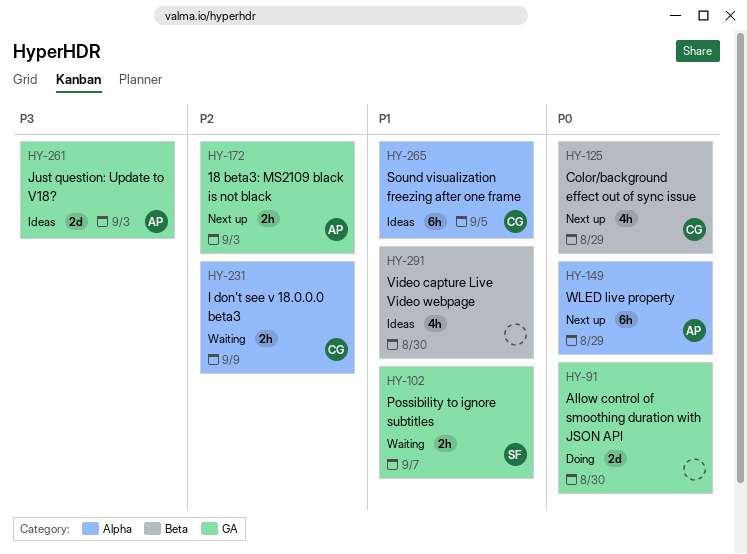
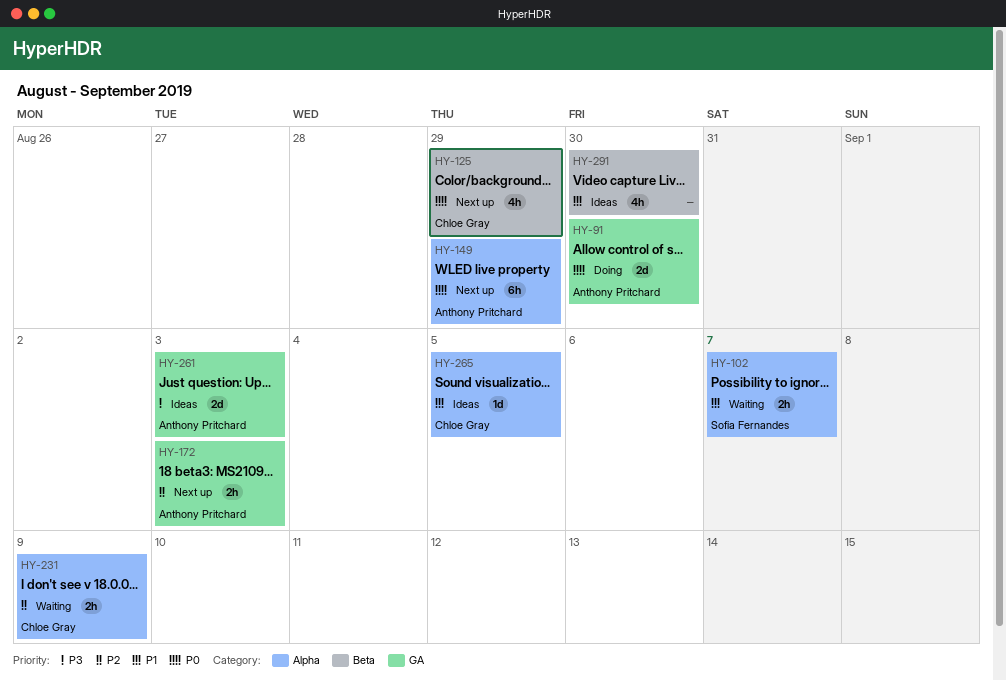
HY-91, owner: none -> Anthony Pritchard
HY-102, label: GA -> Alpha
HY-265, estimate: 6h -> 1d

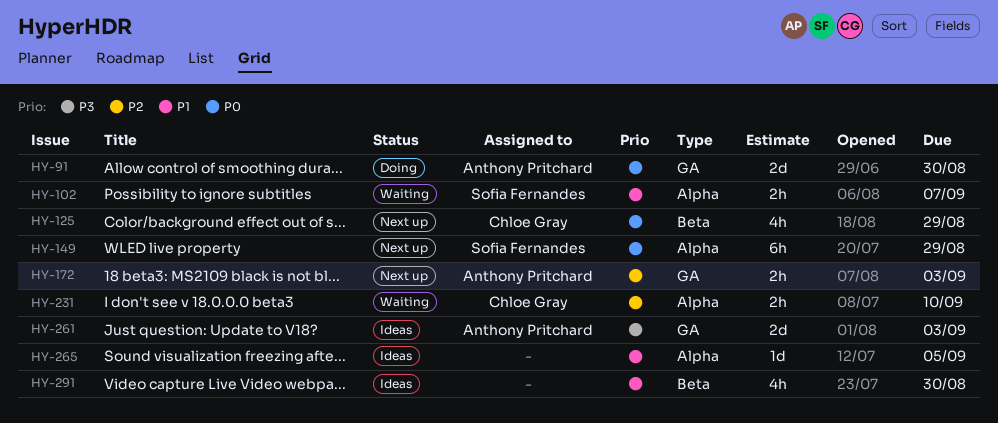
HY-149, owner: Anthony Pritchard -> Sofia Fernandes
HY-231, due: Sep 9 -> Sep 10
HY-265, owner: Chloe Gray -> none

